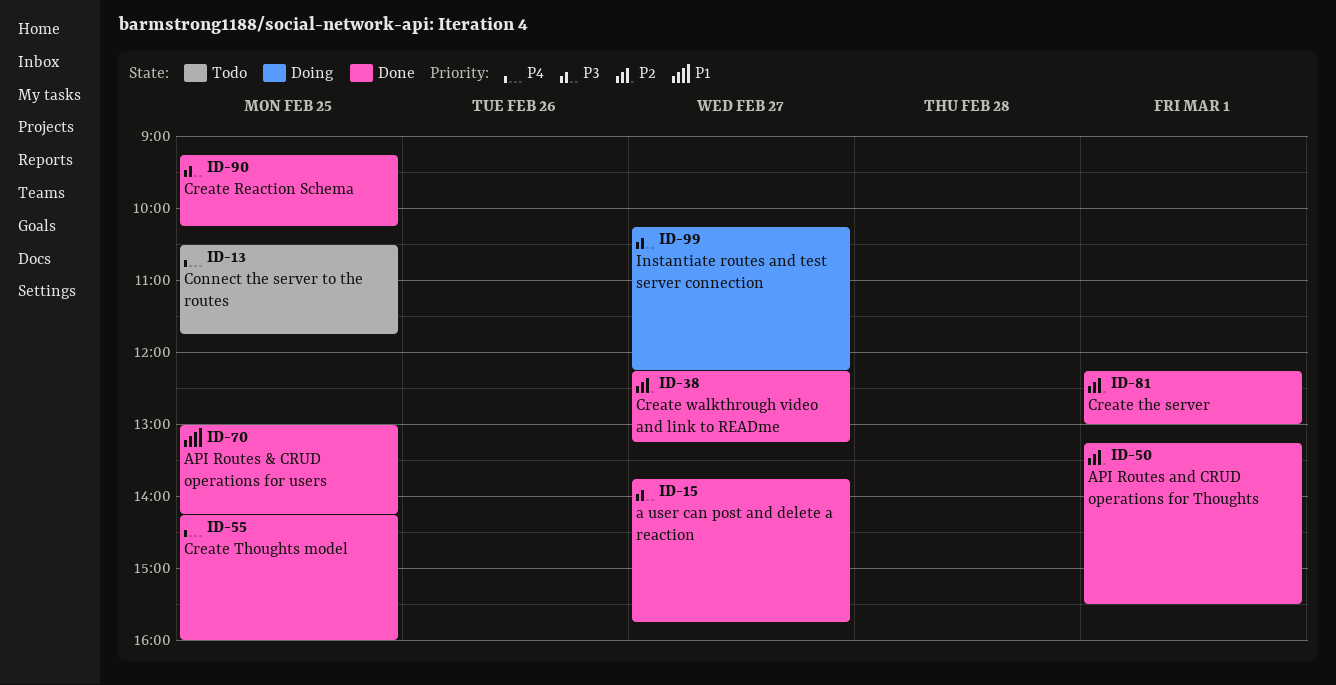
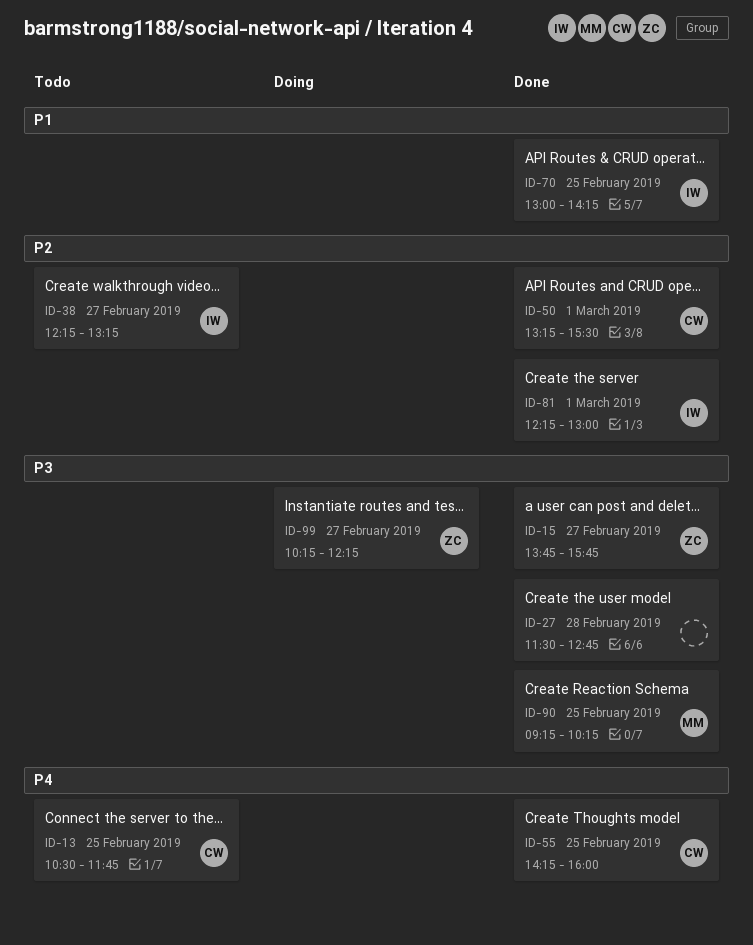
ID-27: none -> present
ID-38, status: Done -> Todo

